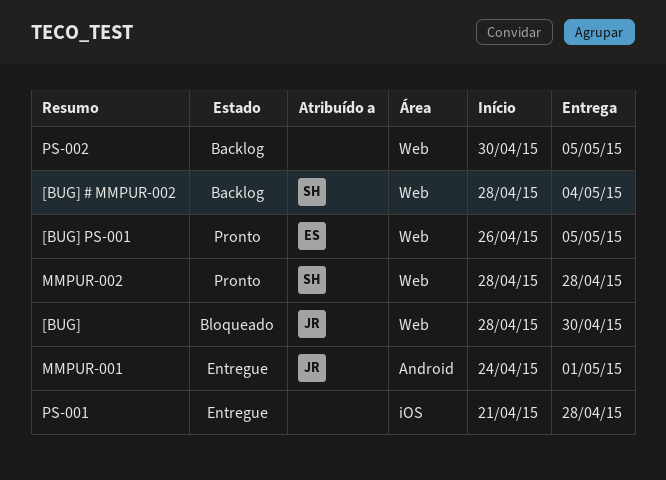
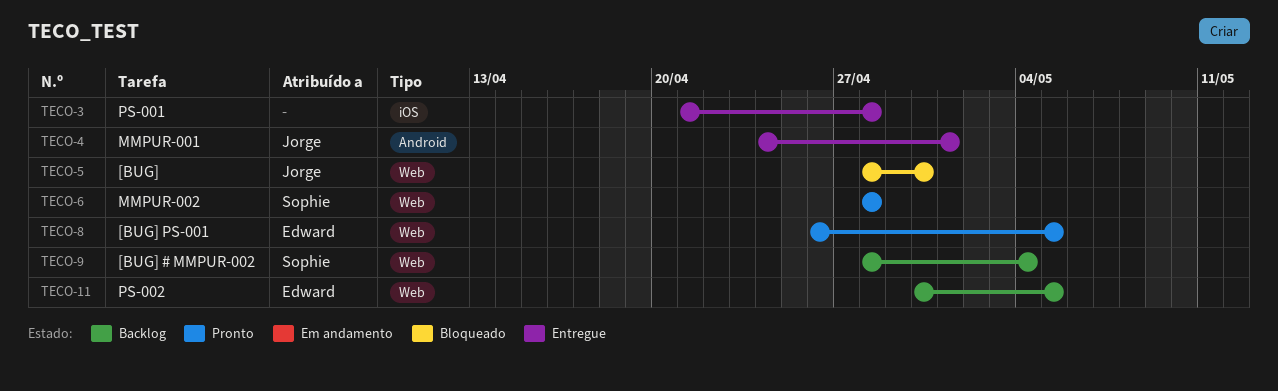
PS-002, owner: none -> Edward

